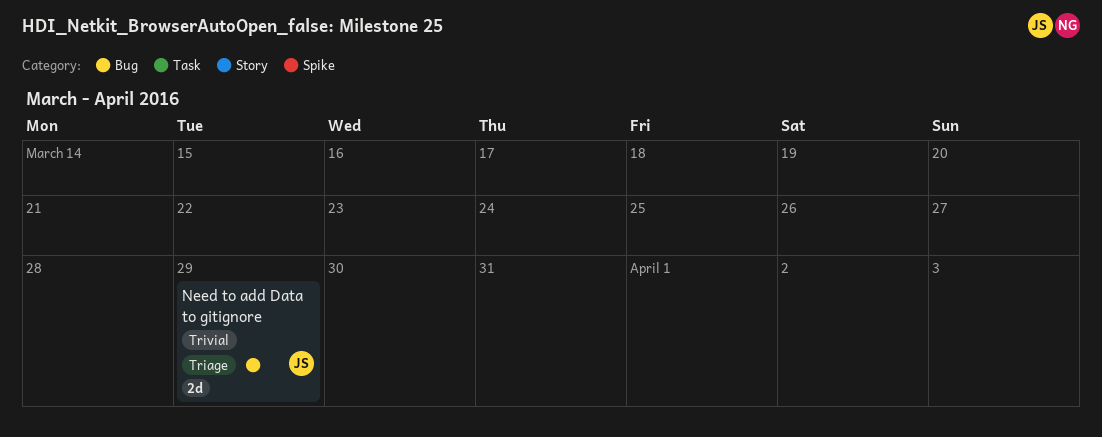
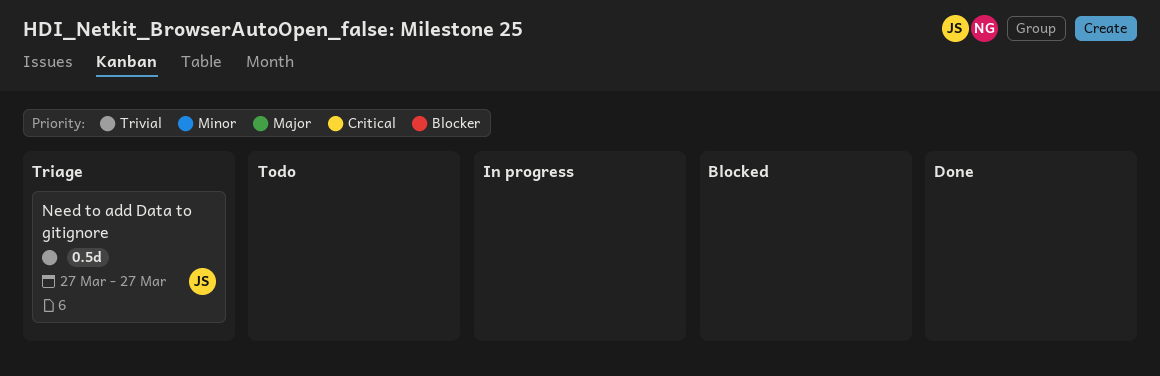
Need to add Data to gitignore, estimate: 2d -> 0.5d
Need to add Data to gitignore, due: Mar 29 -> Mar 27

